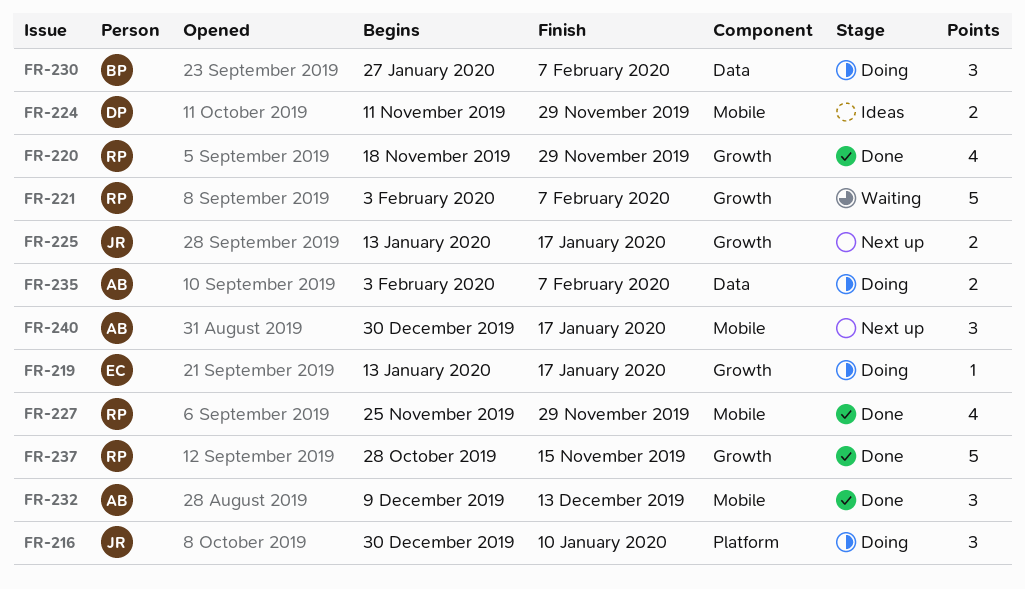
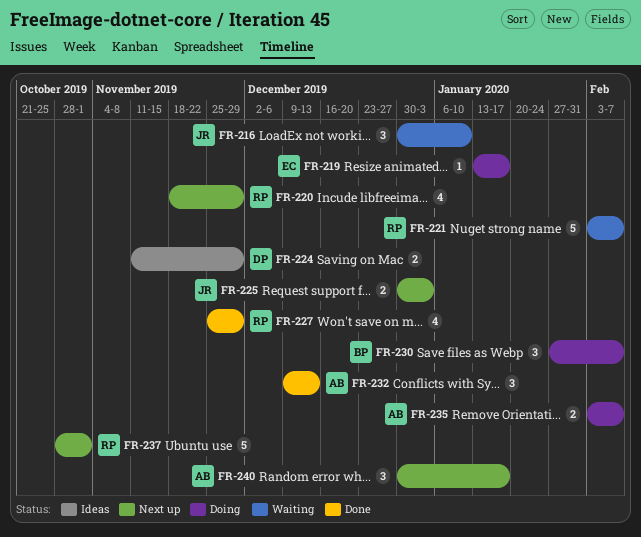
FR-216, status: Doing -> Waiting
FR-220, status: Done -> Next up
FR-225, start: Jan 13 -> Dec 30
FR-225, due: Jan 17 -> Jan 3
FR-237, status: Done -> Next up
FR-237, due: Nov 15 -> Nov 1

